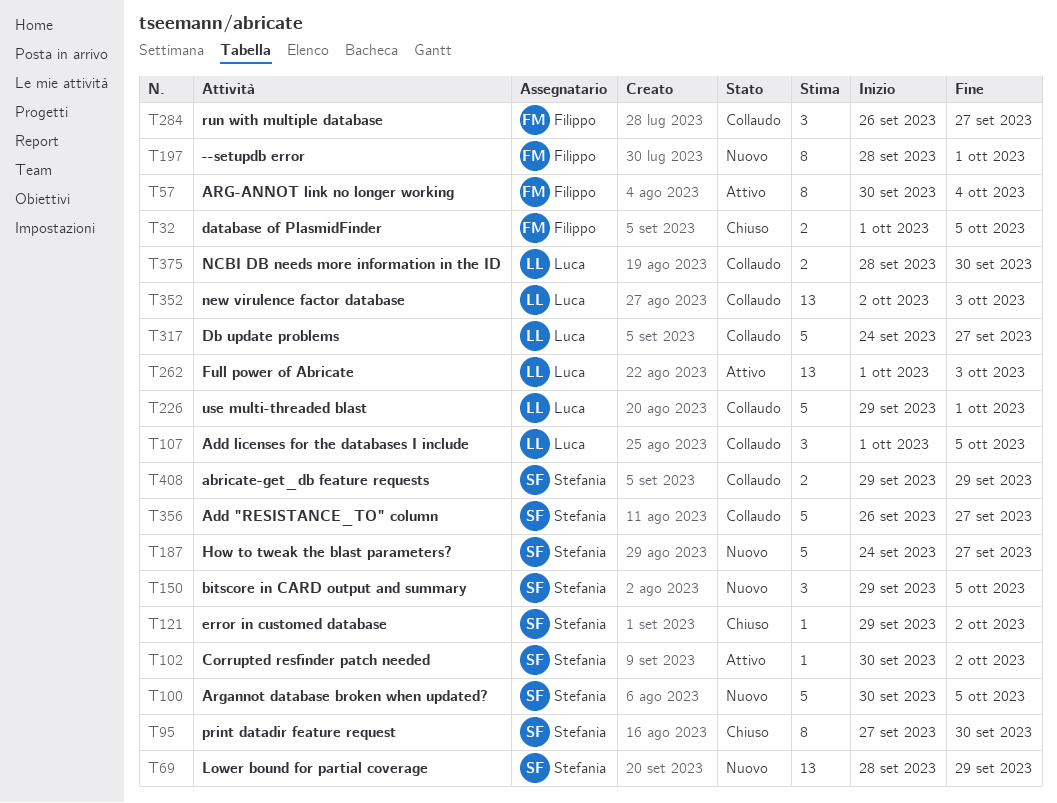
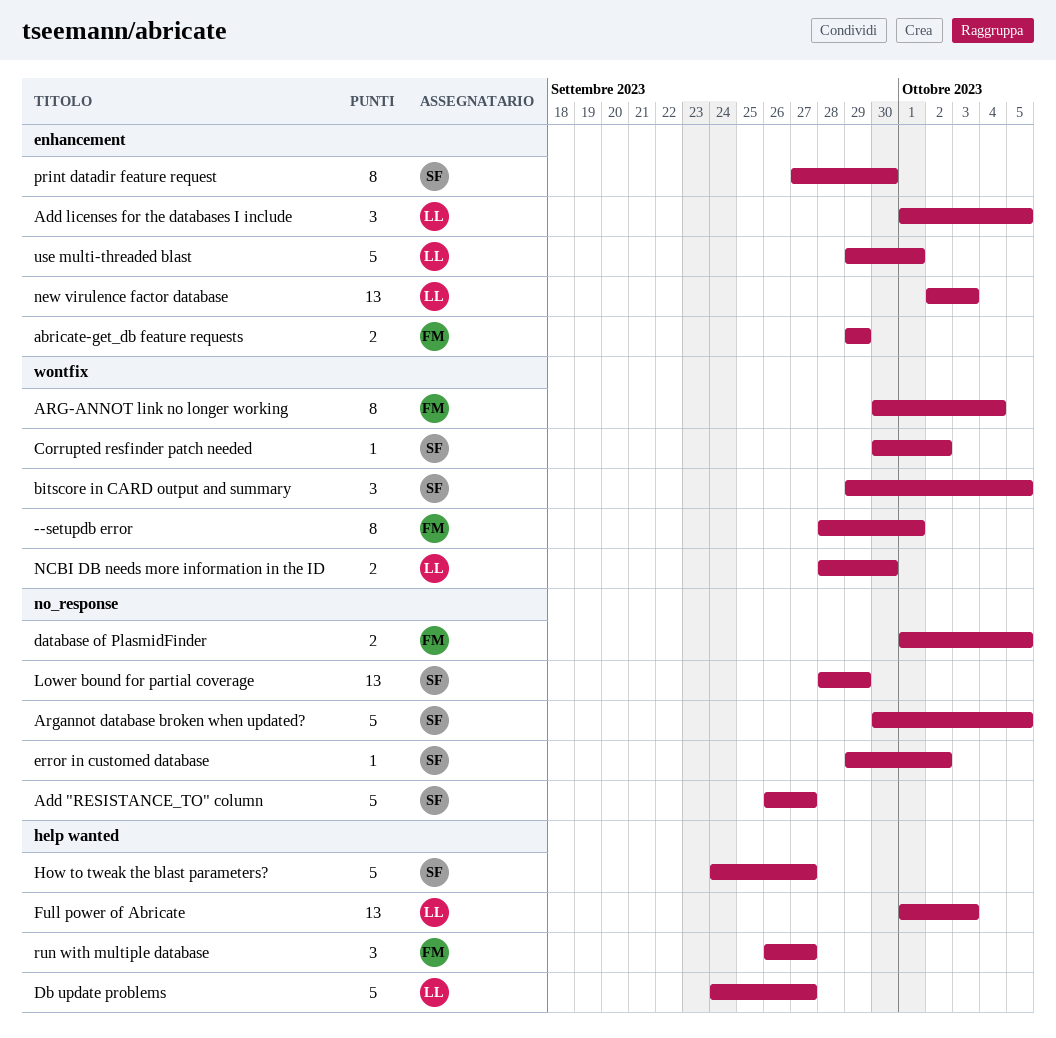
abricate-get_db feature requests, owner: Stefania -> Filippo

